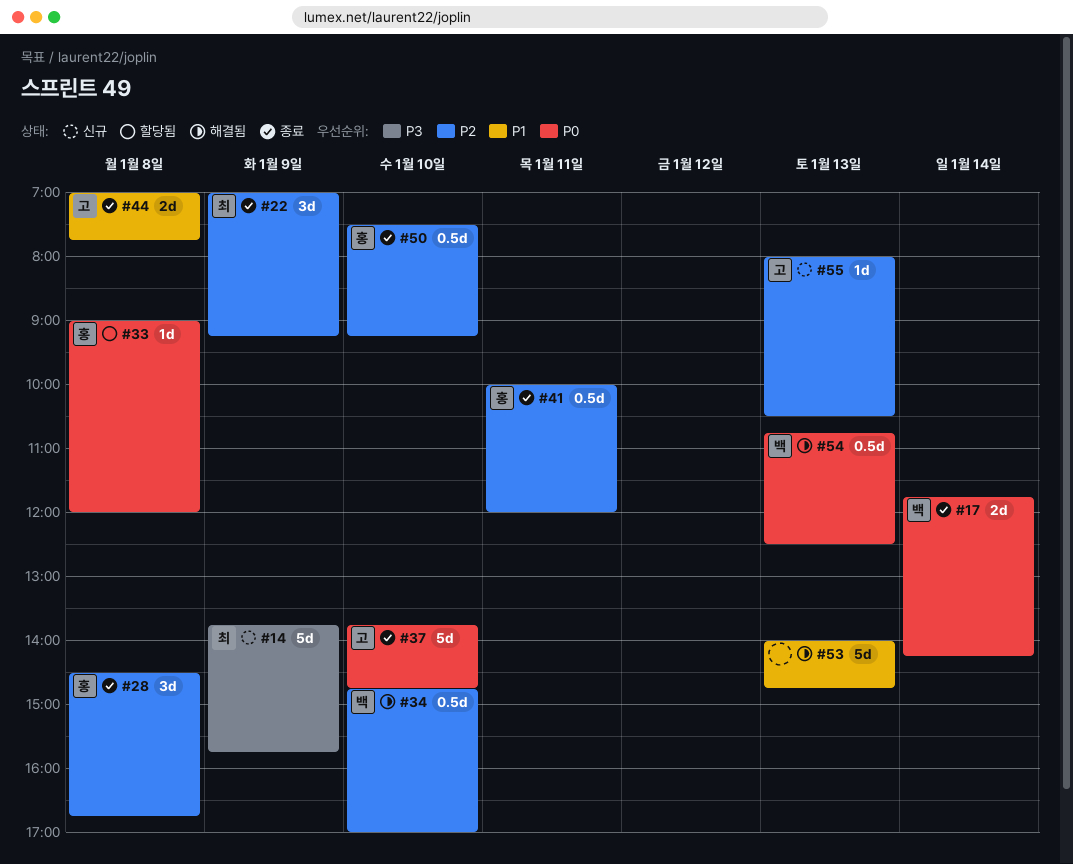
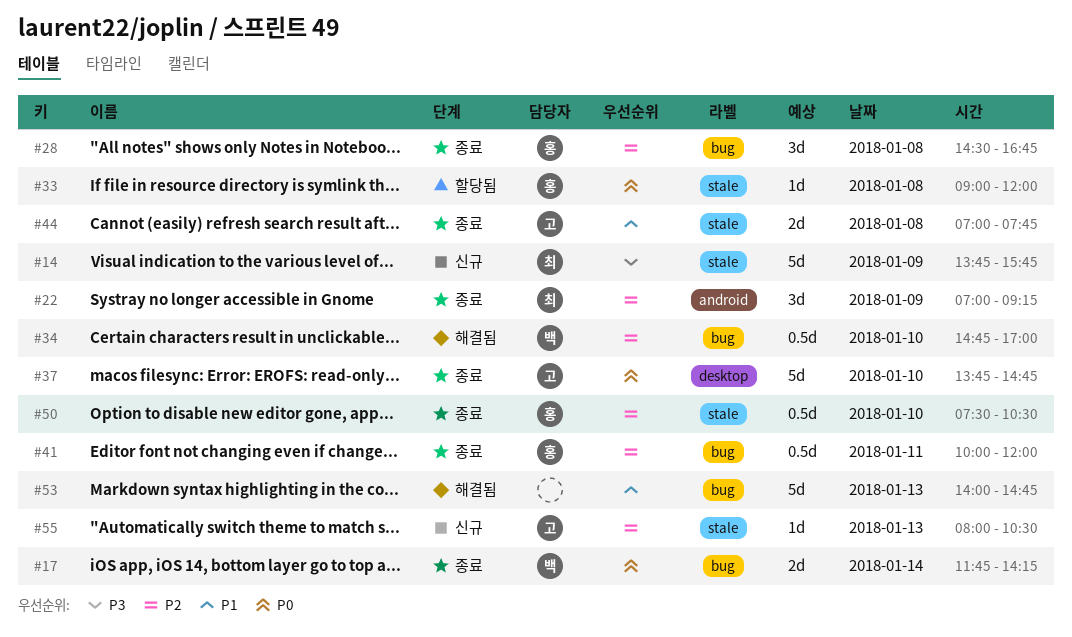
#50, ends: 09:15 -> 10:30
#54: present -> none

